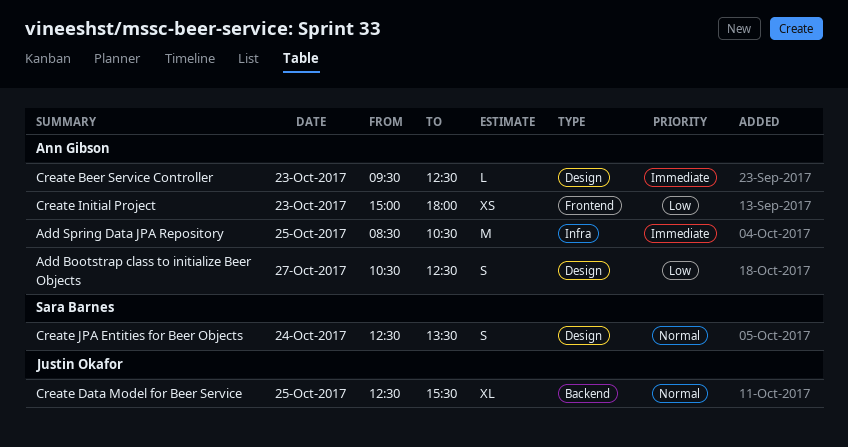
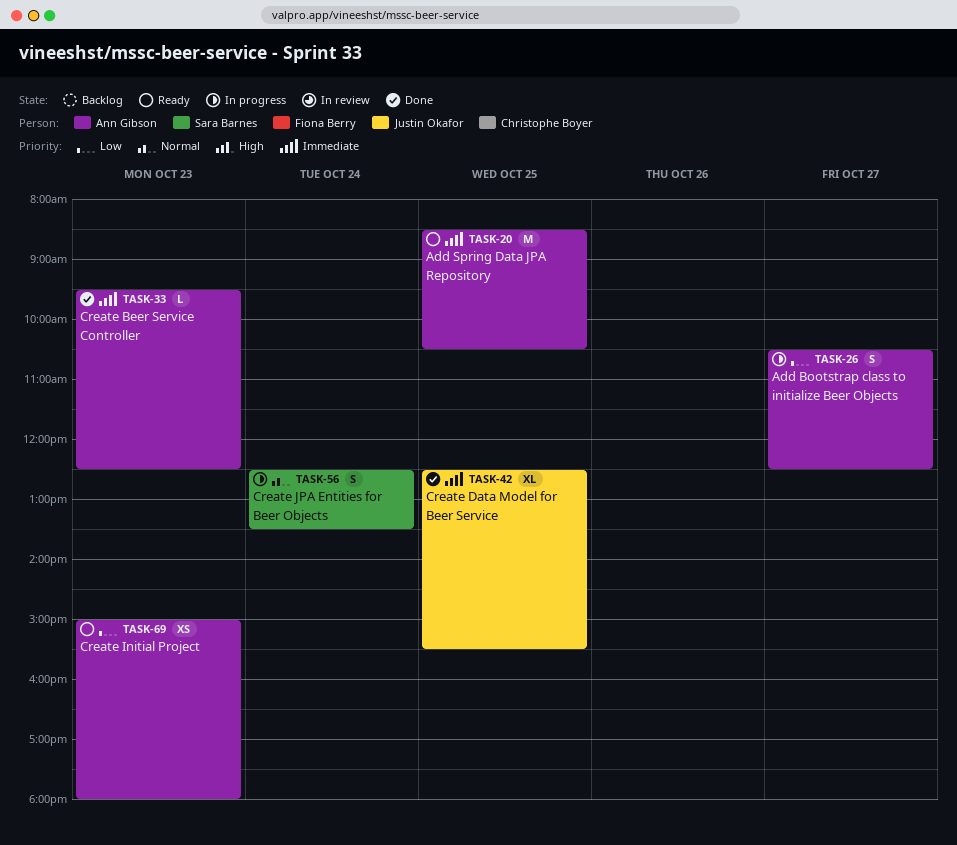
Create Data Model for Beer Service, priority: Normal -> Immediate

